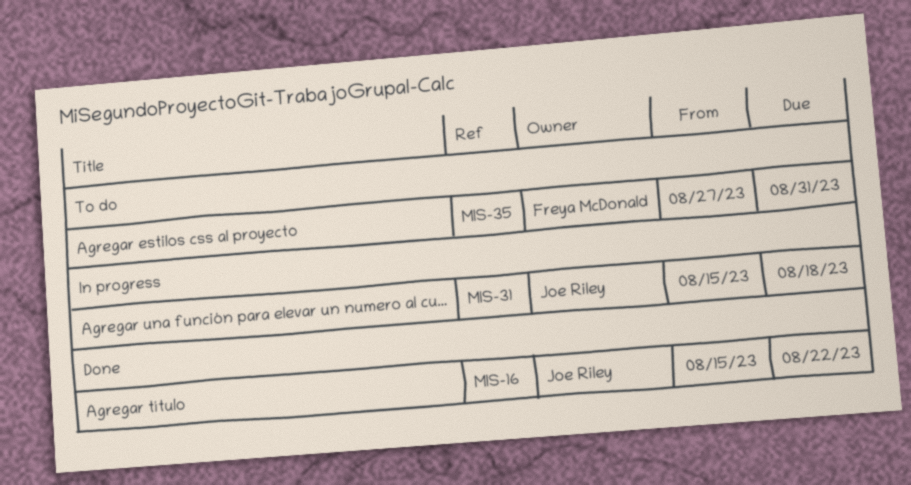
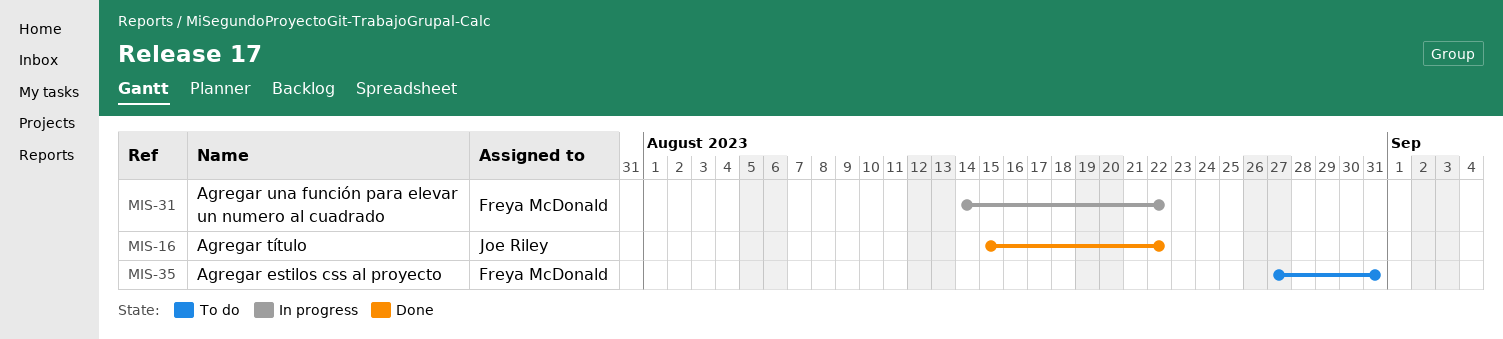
MIS-31, owner: Joe Riley -> Freya McDonald
MIS-31, start: Aug 15 -> Aug 14
MIS-31, due: Aug 18 -> Aug 22

